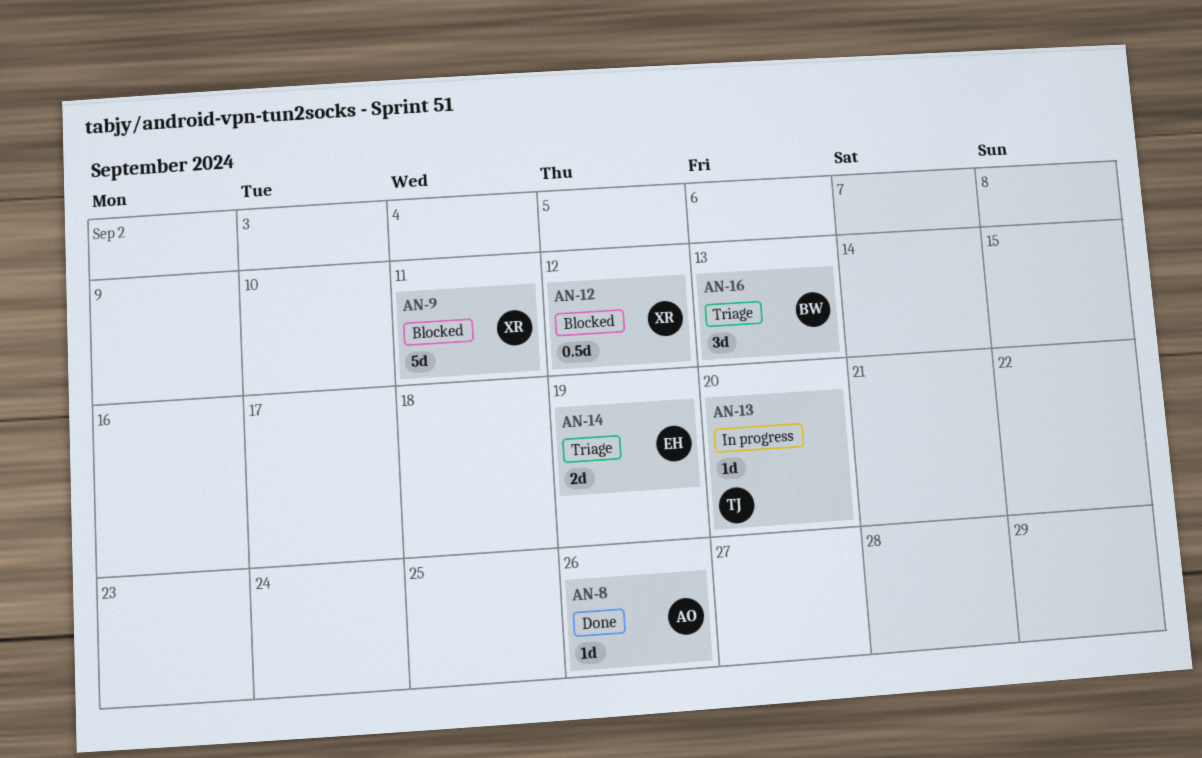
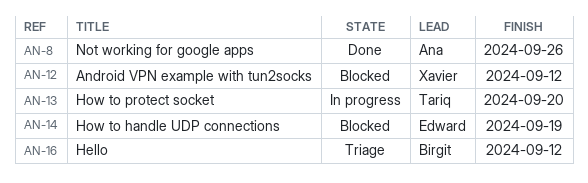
AN-9: present -> none
AN-14, status: Triage -> Blocked
AN-16, due: Sep 13 -> Sep 12

